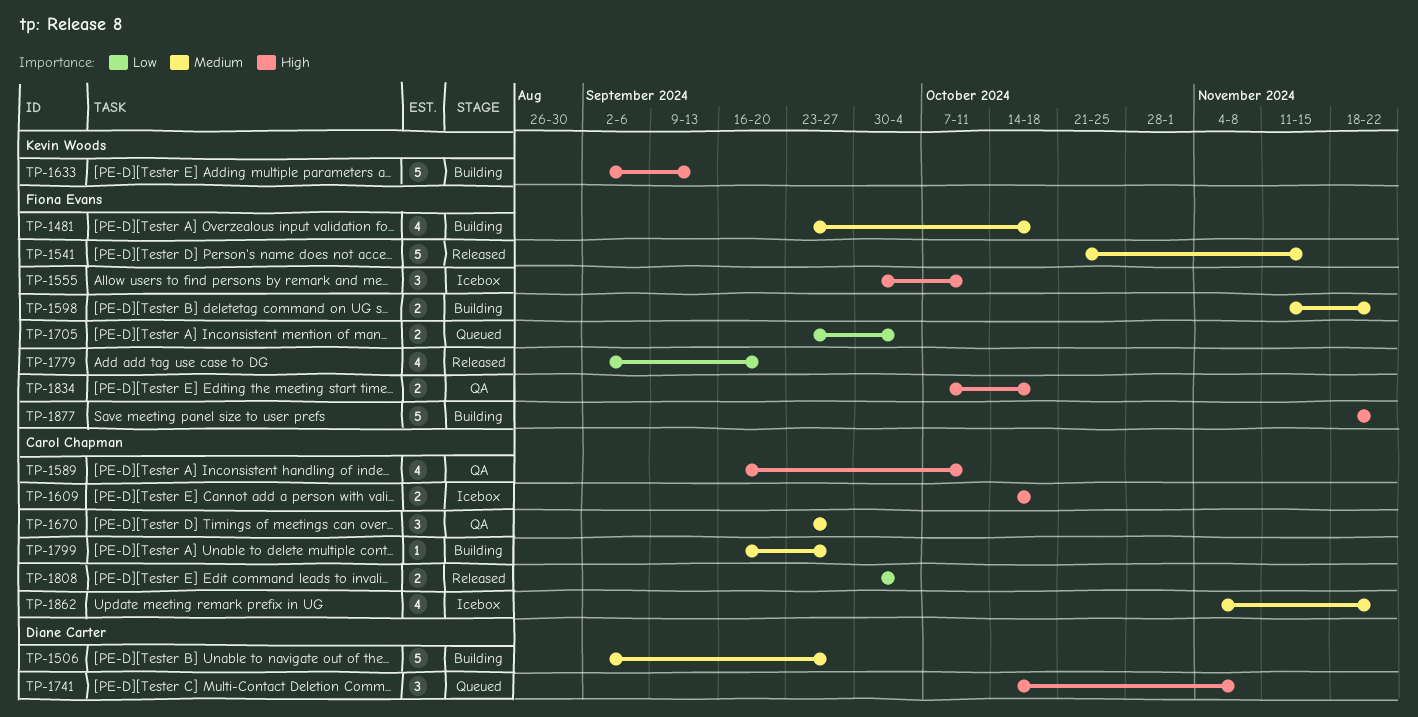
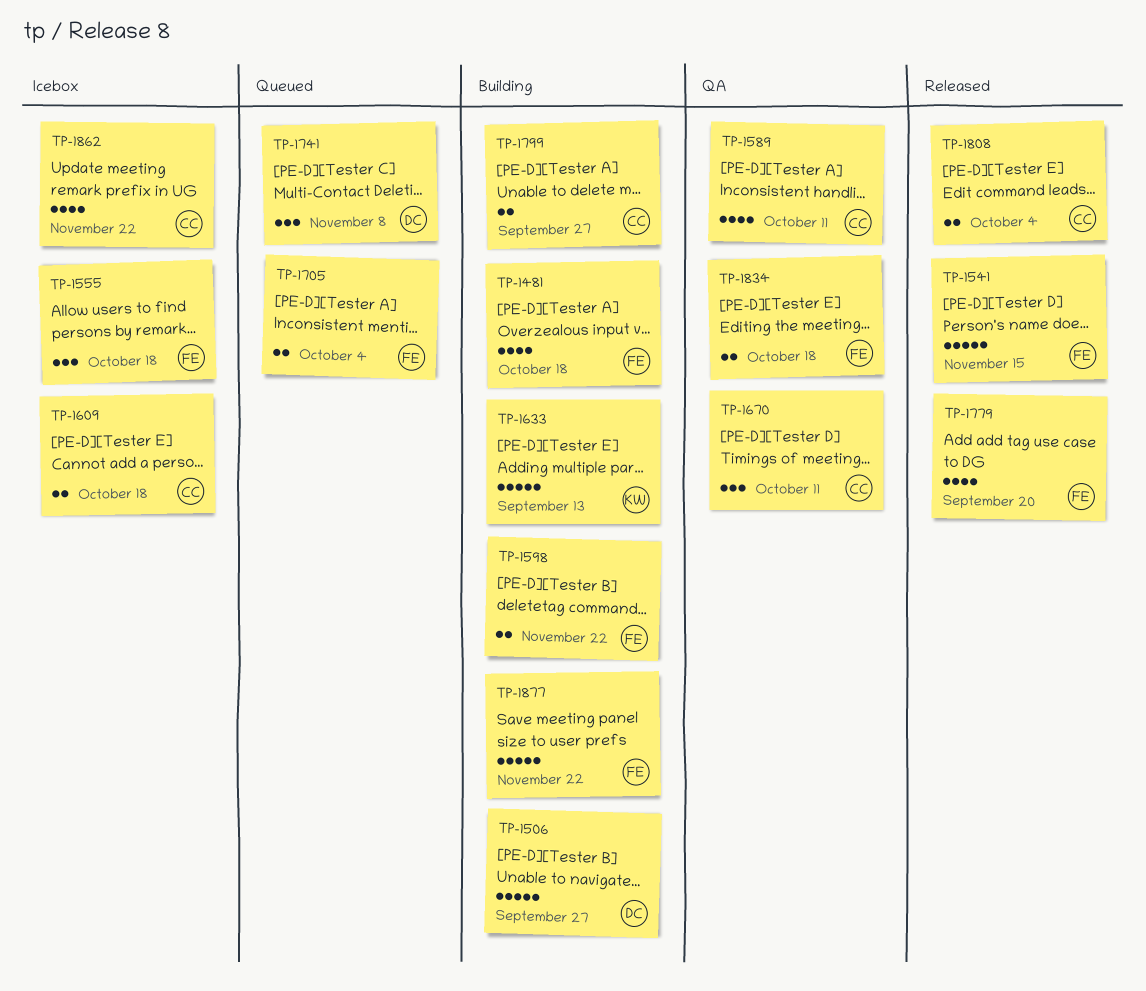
TP-1555, due: Oct 11 -> Oct 18
TP-1670, due: Sep 27 -> Oct 11
TP-1799, estimate: 1 -> 2

